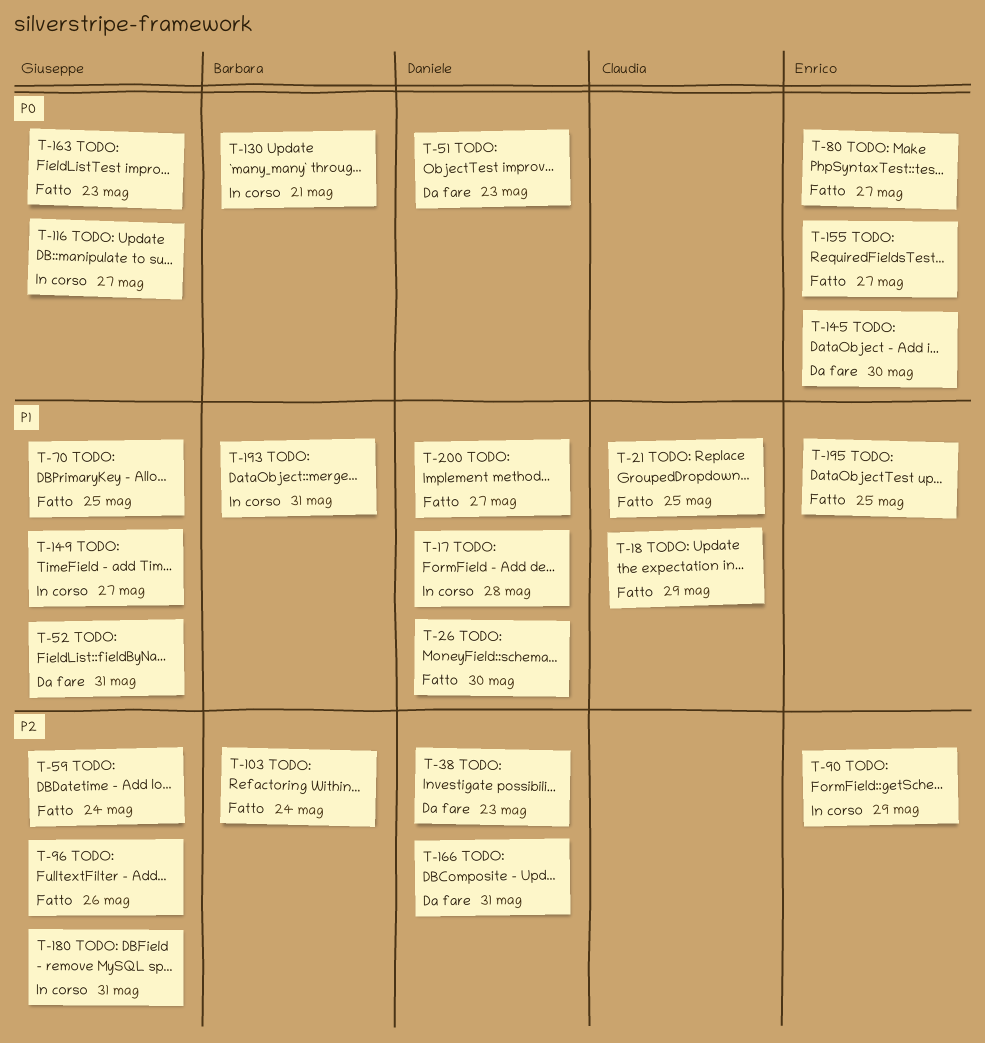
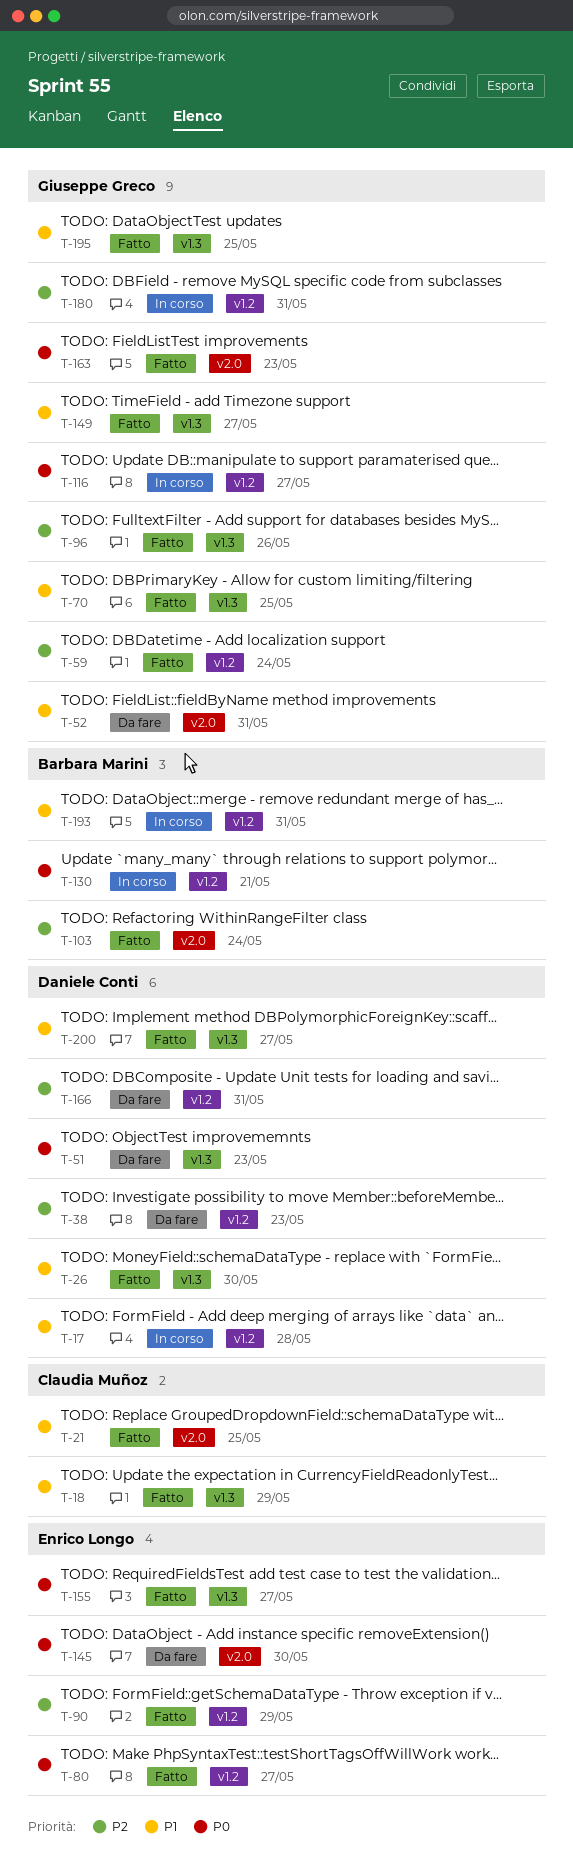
T-90, status: In corso -> Fatto
T-149, status: In corso -> Fatto
T-195, owner: Enrico Longo -> Giuseppe Greco

